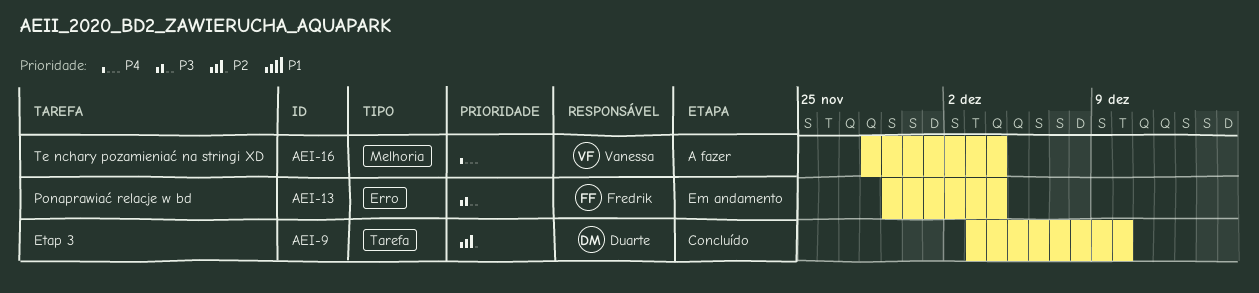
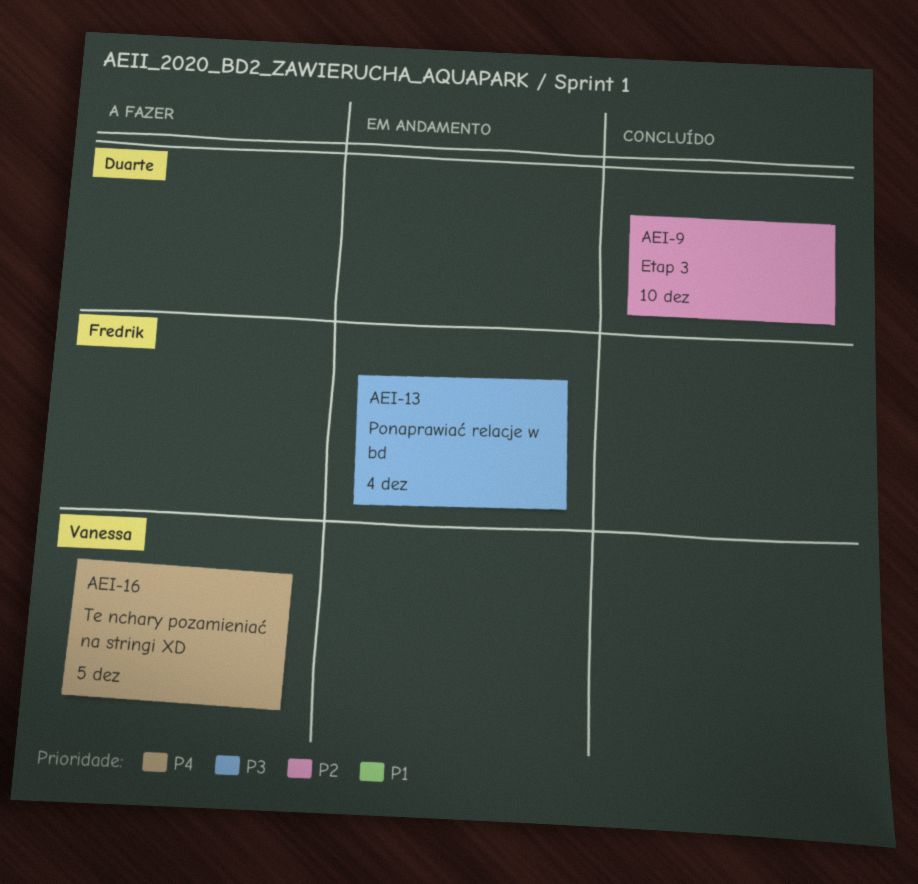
AEI-16, due: Dec 4 -> Dec 5

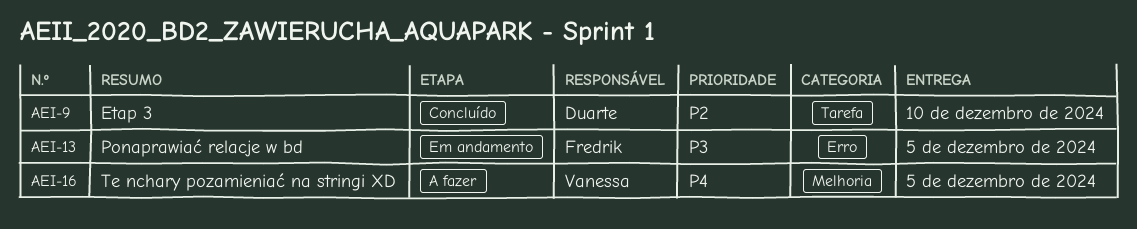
AEI-13, due: Dec 4 -> Dec 5

